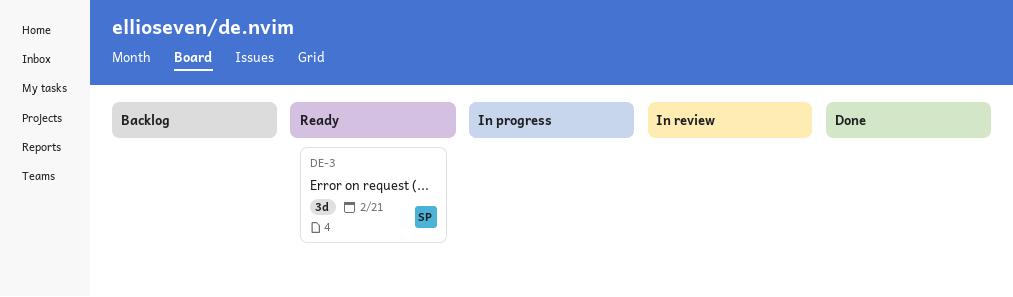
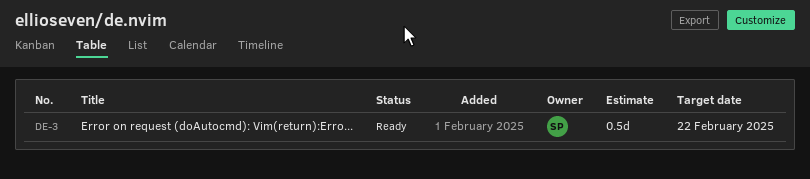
DE-3, estimate: 3d -> 0.5d
DE-3, due: Feb 21 -> Feb 22

